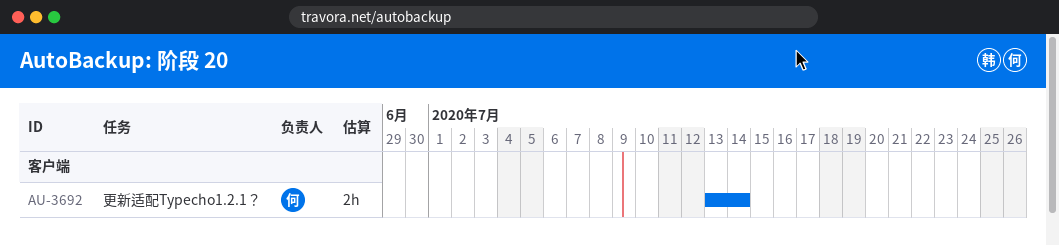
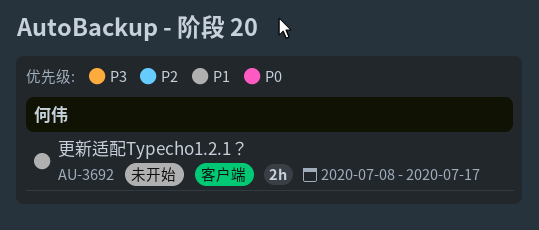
AU-3692, start: Jul 13 -> Jul 8
AU-3692, due: Jul 14 -> Jul 17

